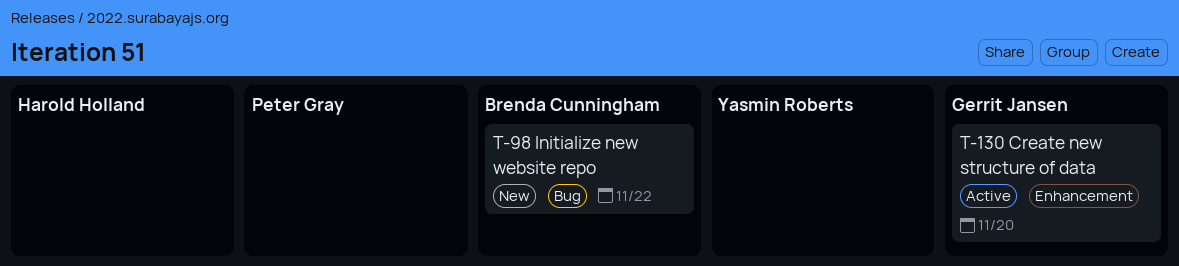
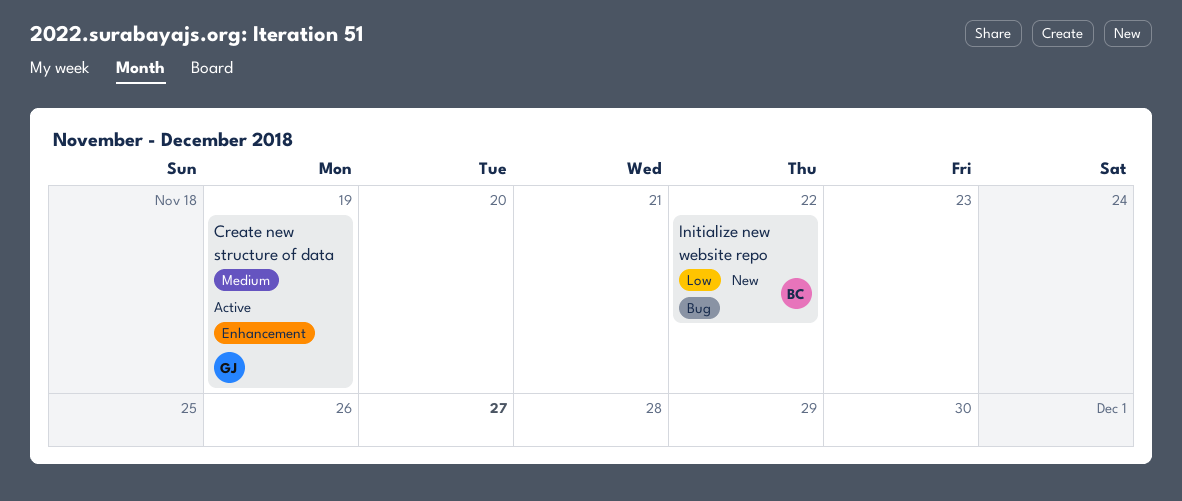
Create new structure of data, due: Nov 20 -> Nov 19

